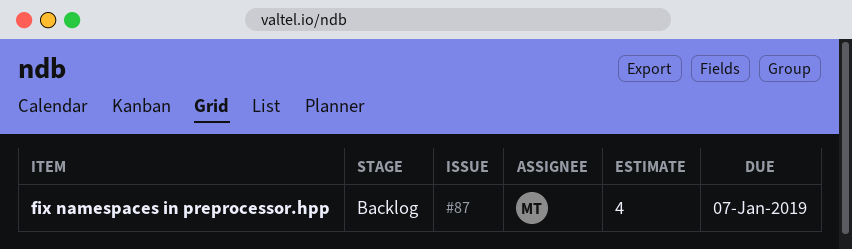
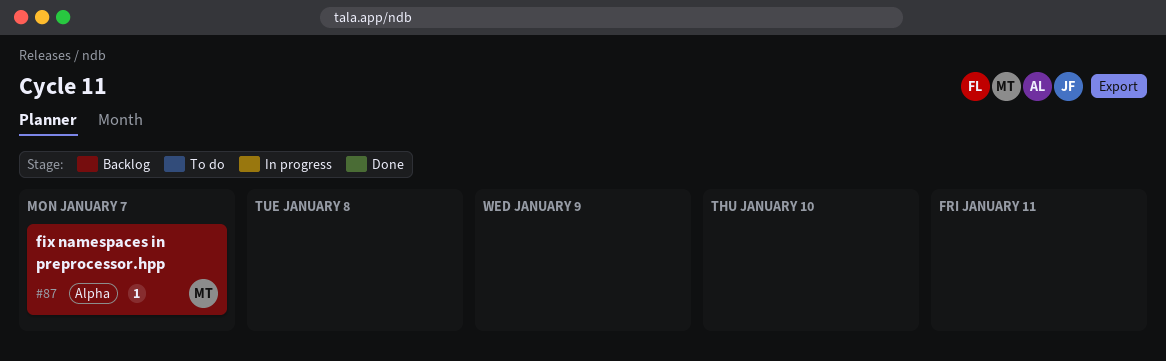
#87, estimate: 4 -> 1

